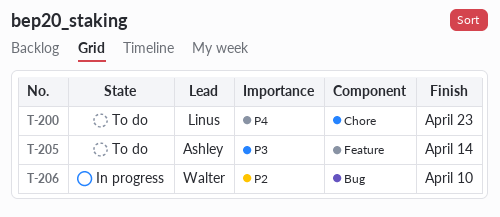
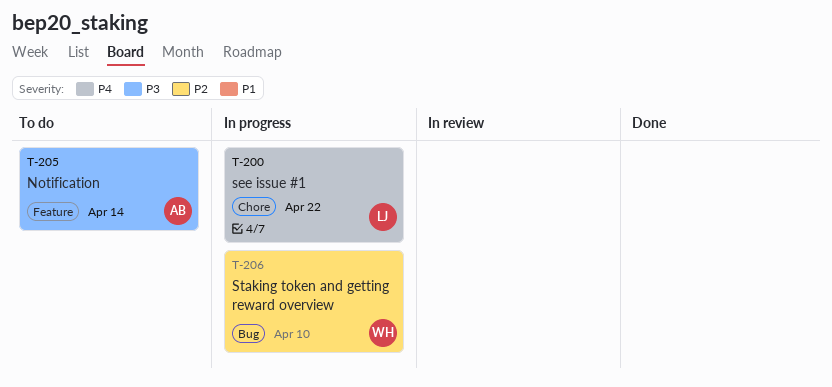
T-200, status: To do -> In progress
T-200, due: Apr 23 -> Apr 22

